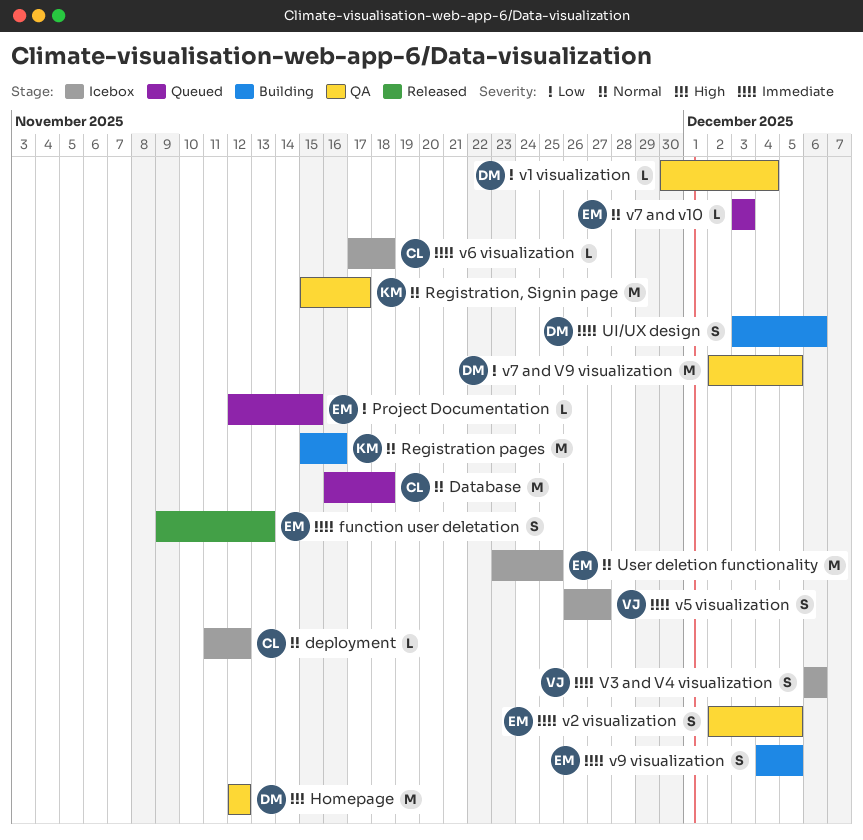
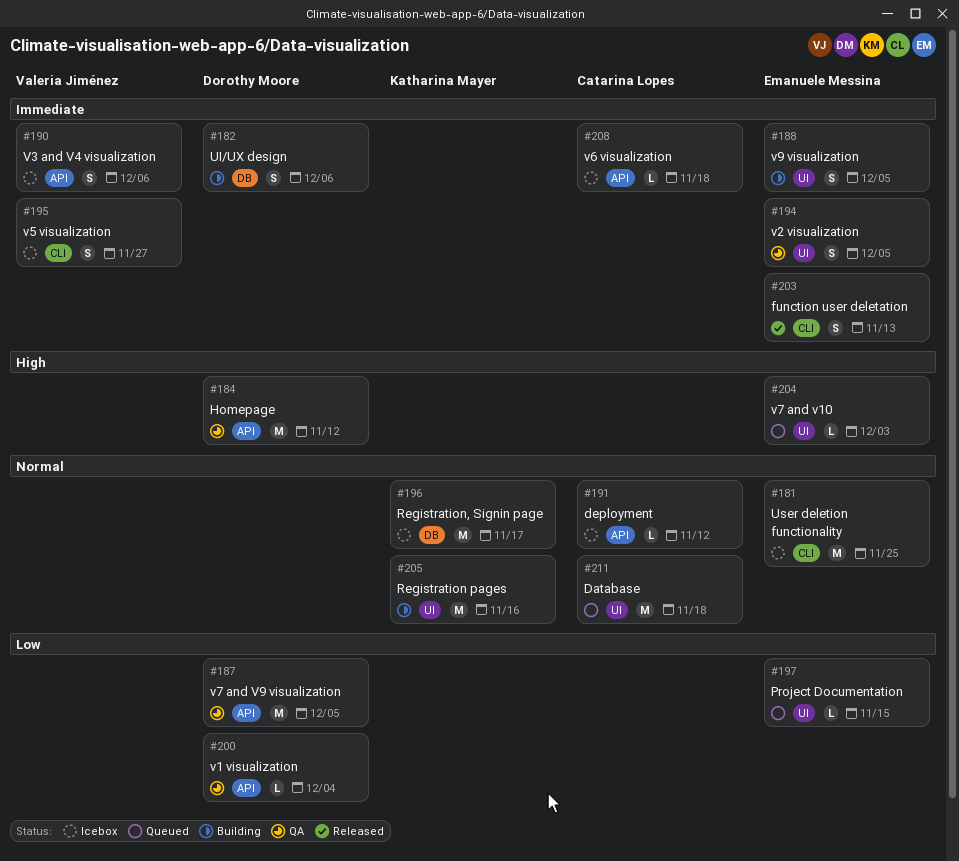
Registration, Signin page, status: QA -> Icebox
v7 and v10, priority: Normal -> High

